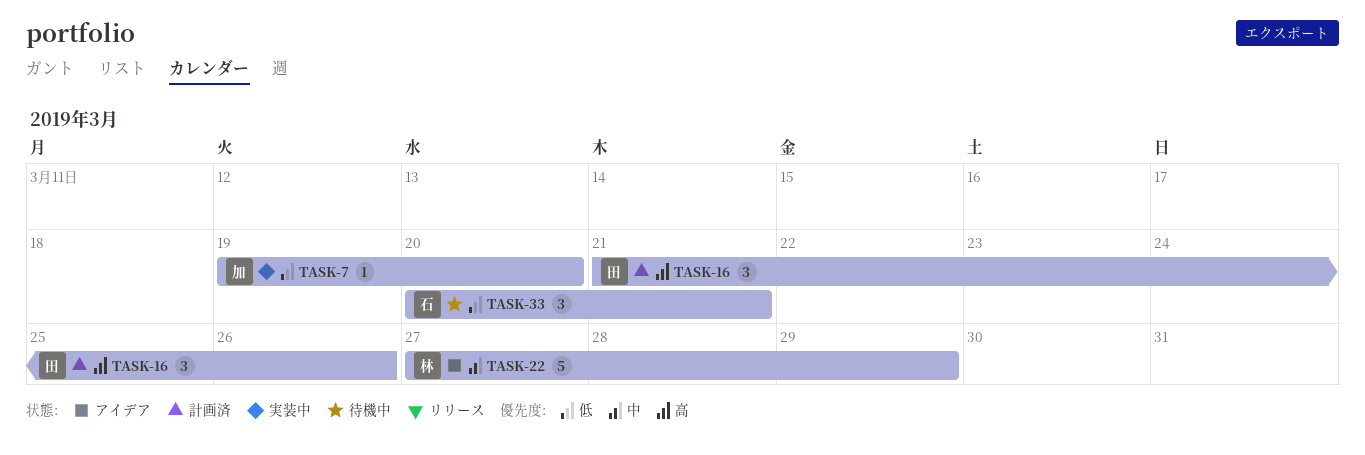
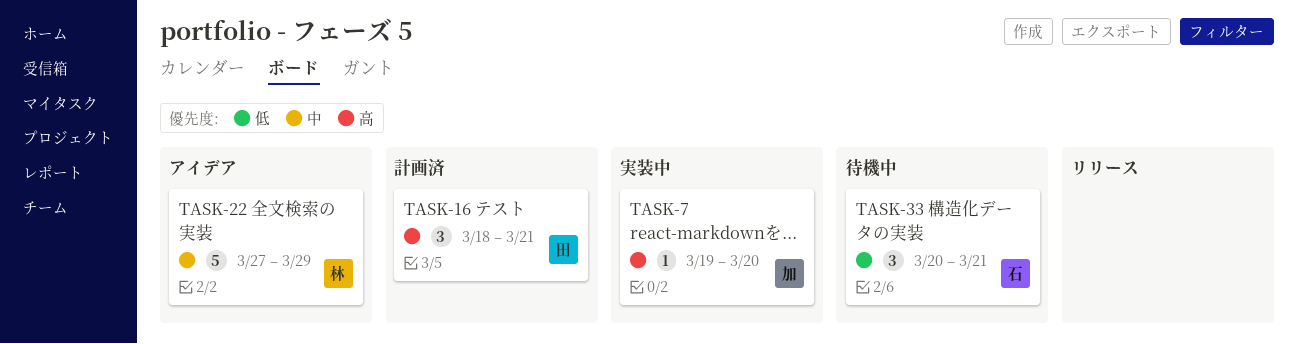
TASK-7, priority: 低 -> 高
TASK-16, start: Mar 21 -> Mar 18
TASK-16, due: Mar 26 -> Mar 21

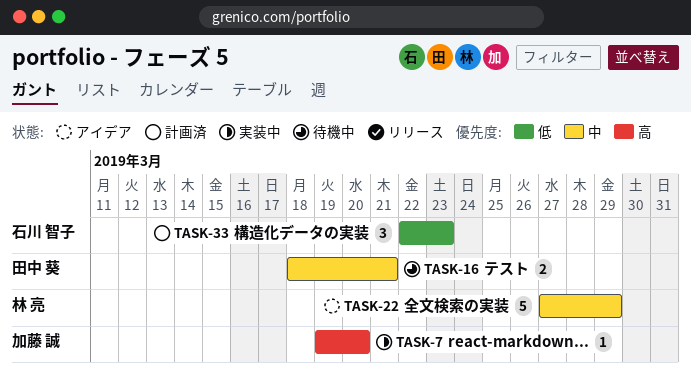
TASK-16, status: 計画済 -> 待機中
TASK-16, priority: 高 -> 中
TASK-16, estimate: 3 -> 2
TASK-33, status: 待機中 -> 計画済
TASK-33, start: Mar 20 -> Mar 22
TASK-33, due: Mar 21 -> Mar 23

